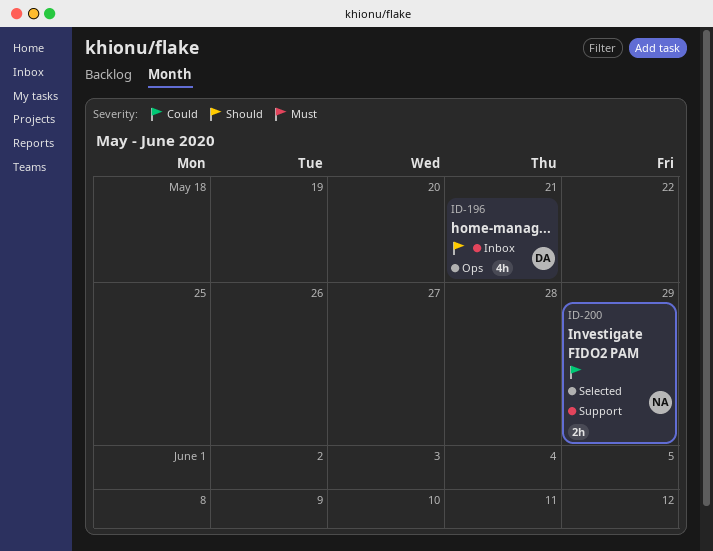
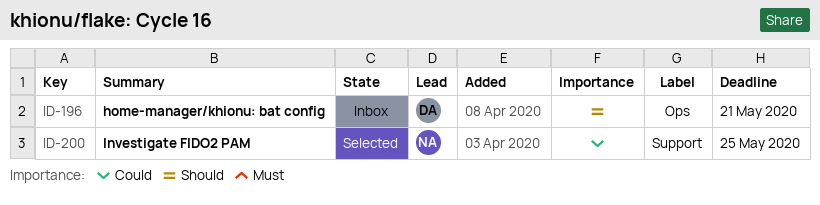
ID-200, due: May 29 -> May 25

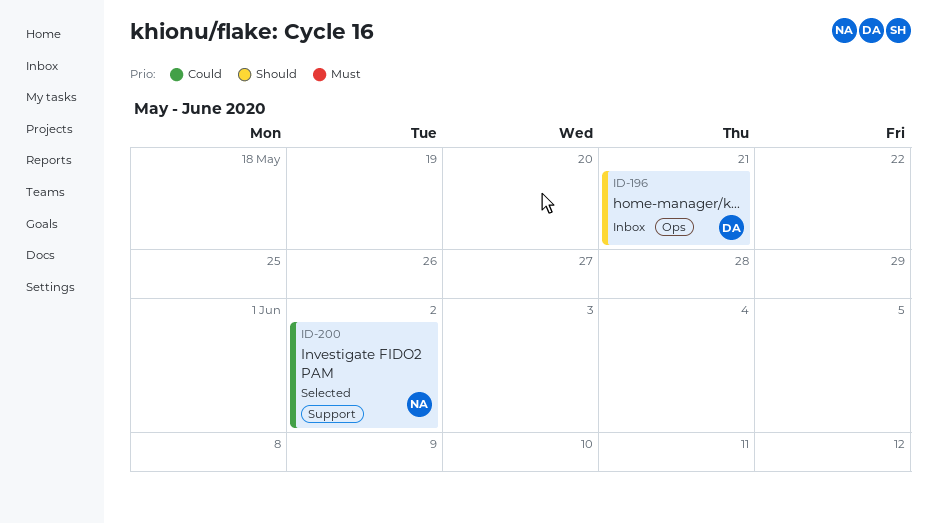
ID-200, due: May 25 -> Jun 2

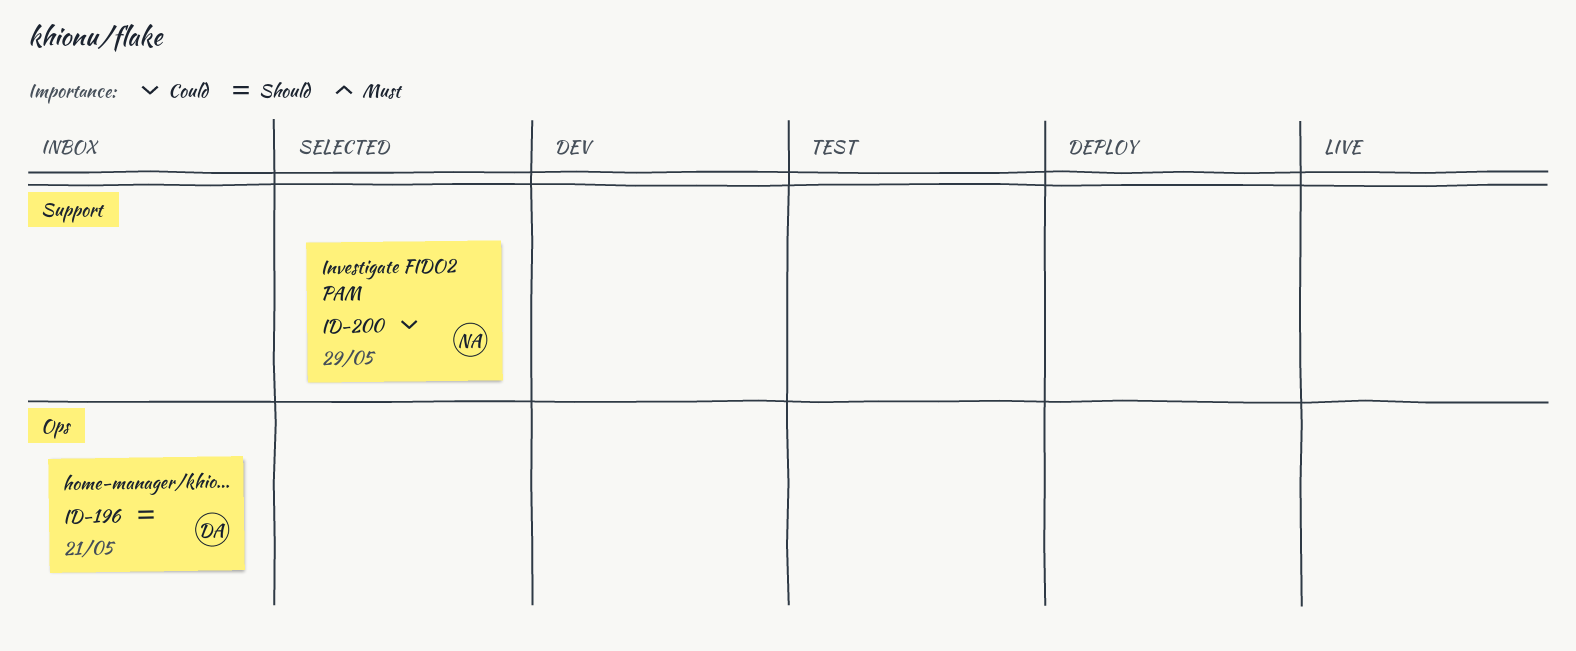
ID-200, due: Jun 2 -> May 29

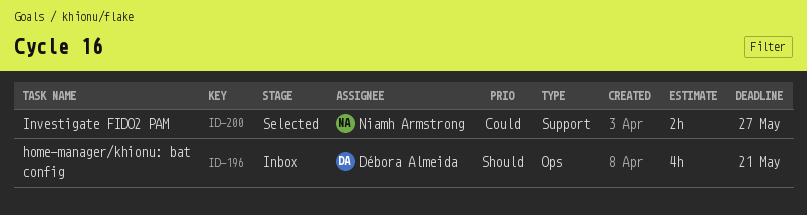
ID-200, due: May 29 -> May 27

